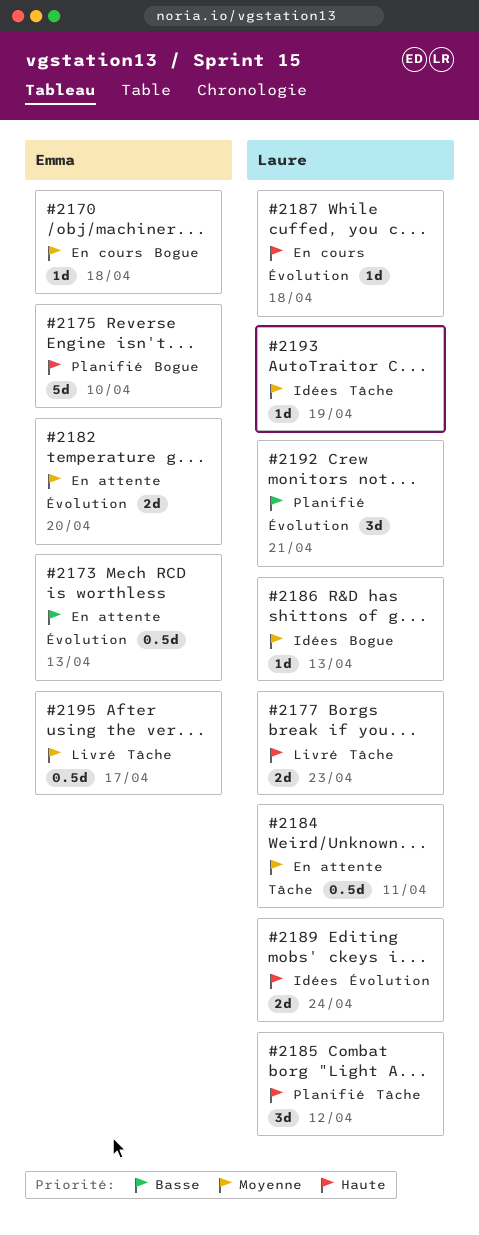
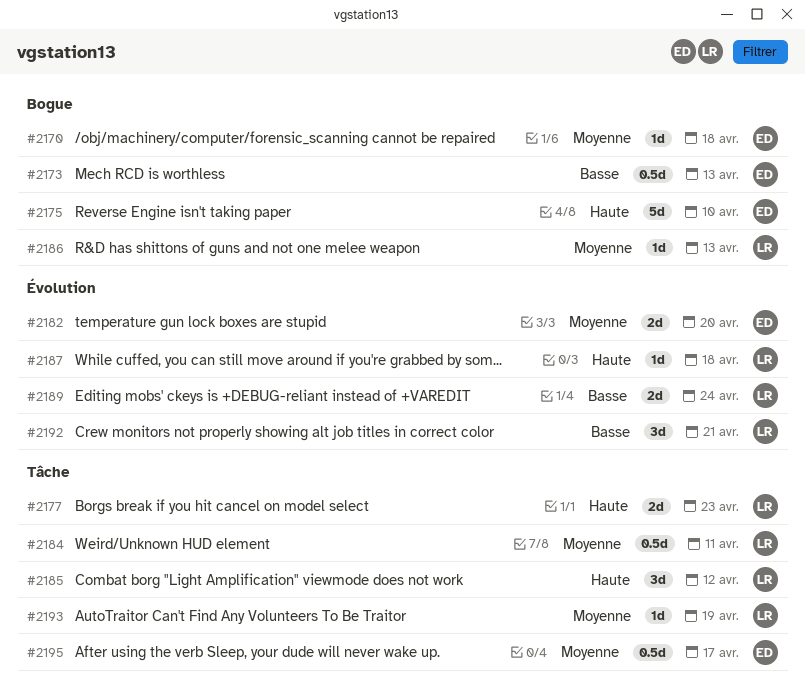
#2173, label: Évolution -> Bogue
#2189, priority: Haute -> Basse

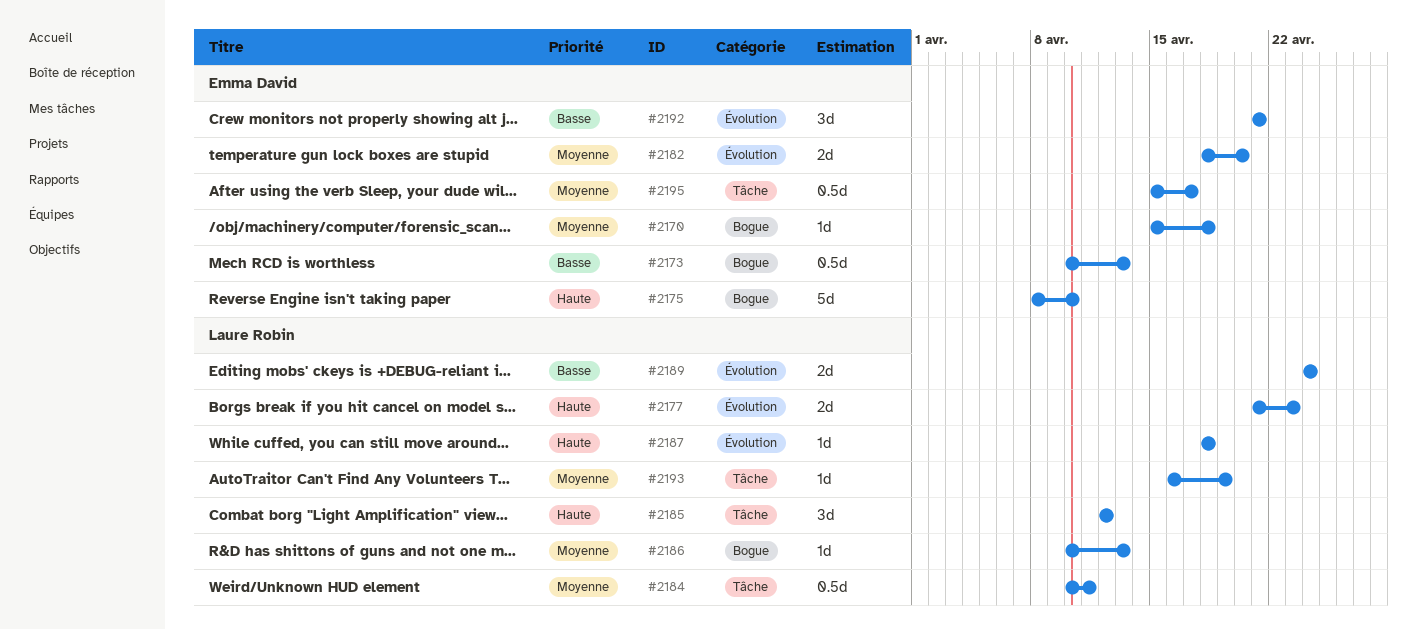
#2177, label: Tâche -> Évolution
#2192, owner: Laure Robin -> Emma David

